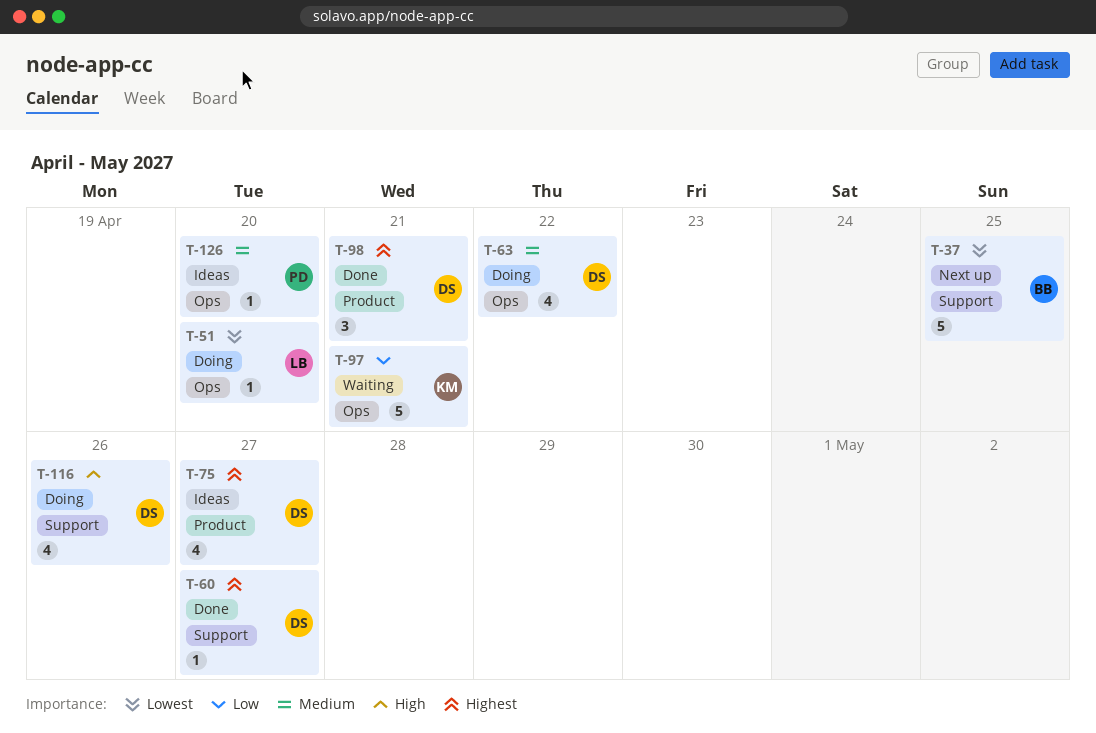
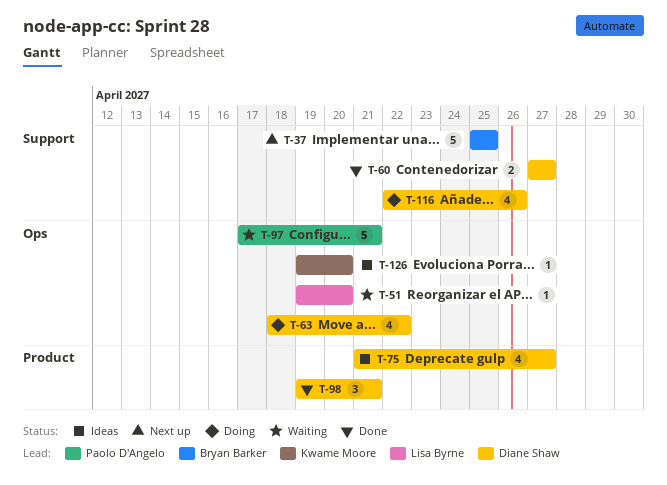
T-51, status: Doing -> Waiting
T-60, estimate: 1 -> 2
T-97, owner: Kwame Moore -> Paolo D'Angelo
T-126, owner: Paolo D'Angelo -> Kwame Moore

